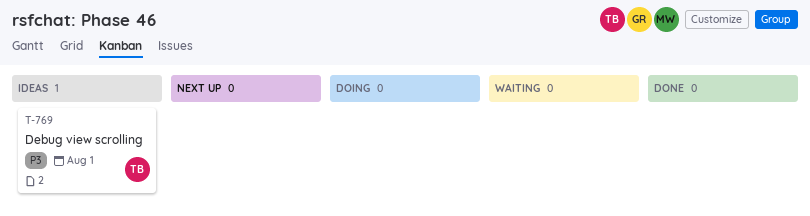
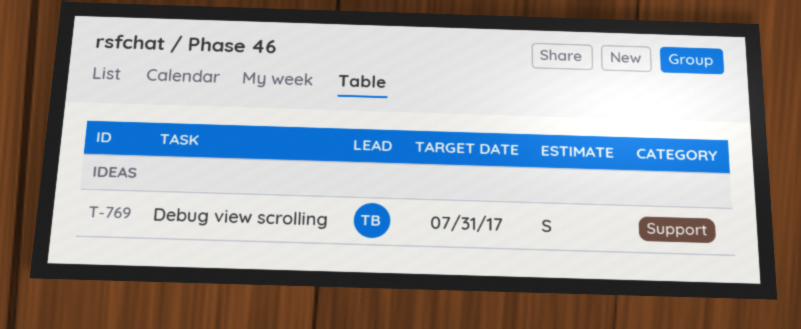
T-769, due: Aug 1 -> Jul 31

